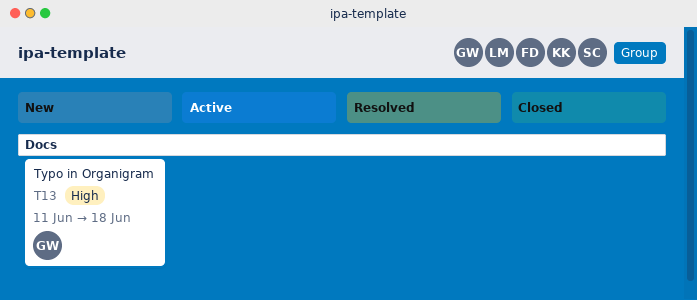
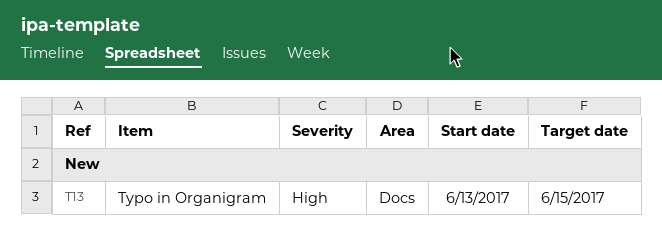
T13, start: Jun 11 -> Jun 13
T13, due: Jun 18 -> Jun 15

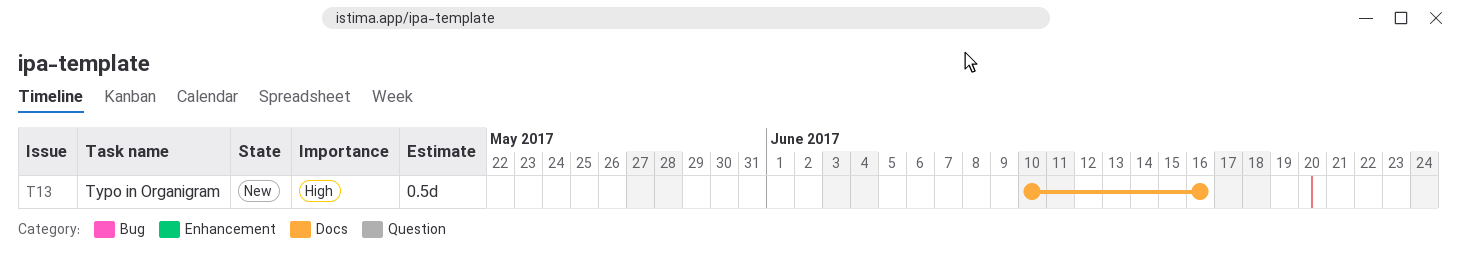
T13, start: Jun 13 -> Jun 10
T13, due: Jun 15 -> Jun 16

